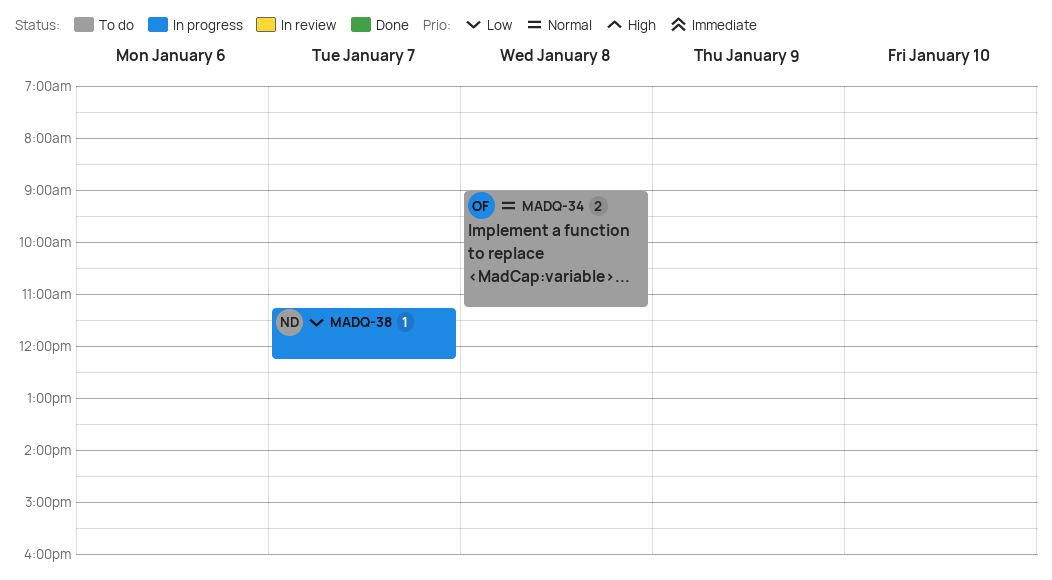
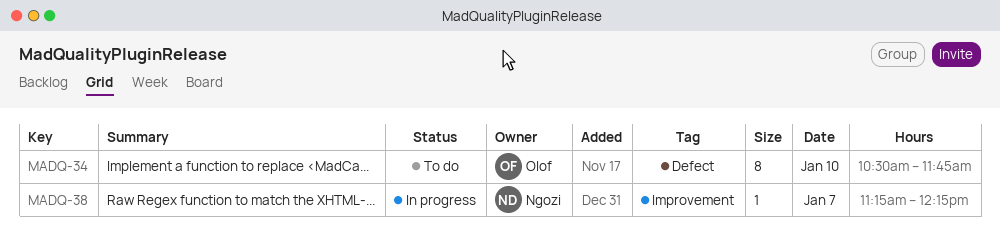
MADQ-34, estimate: 2 -> 8
MADQ-34, day: Jan 8 -> Jan 10
MADQ-34, begins: 09:00 -> 10:30
MADQ-34, ends: 11:15 -> 11:45

